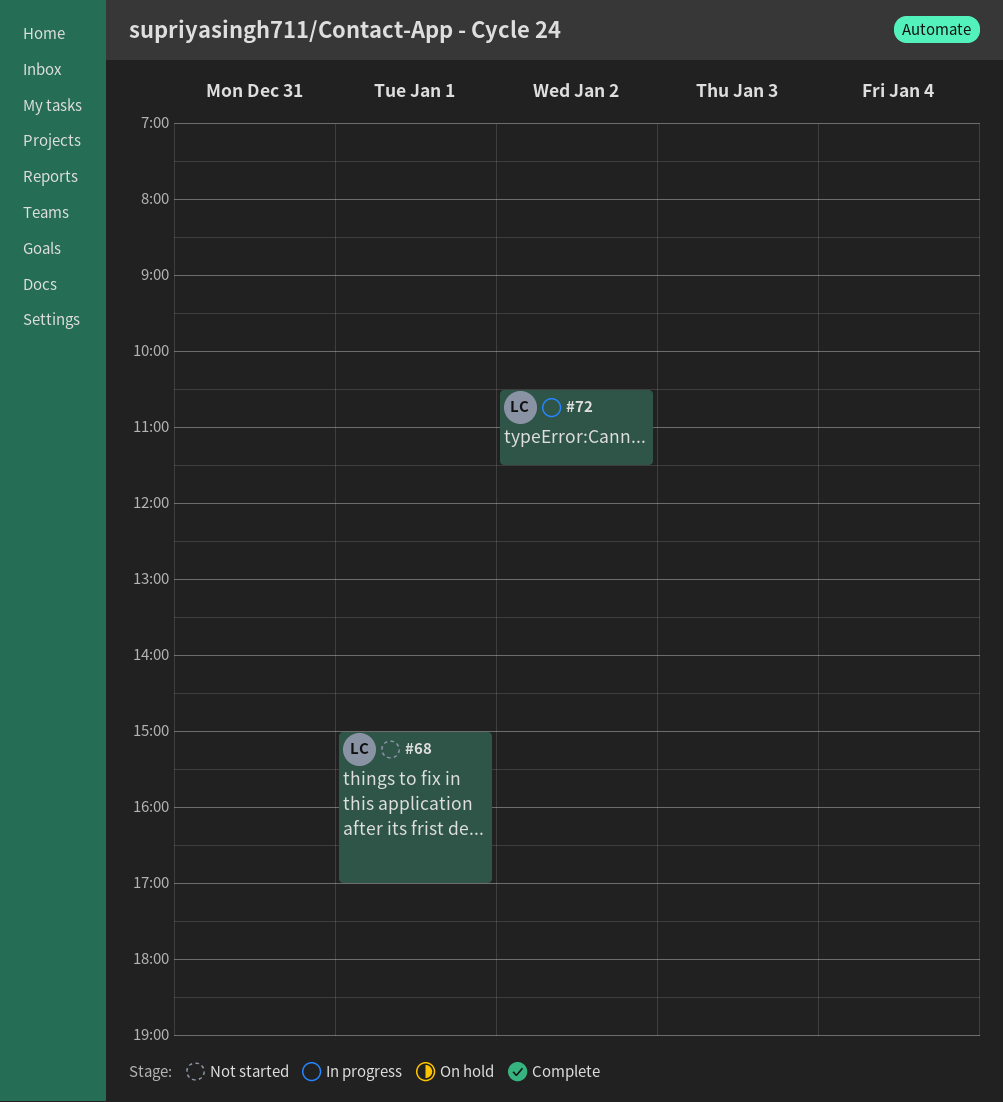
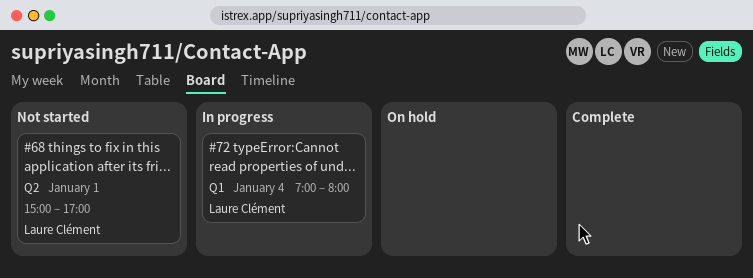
#72, day: Jan 2 -> Jan 4
#72, begins: 10:30 -> 07:00
#72, ends: 11:30 -> 08:00

